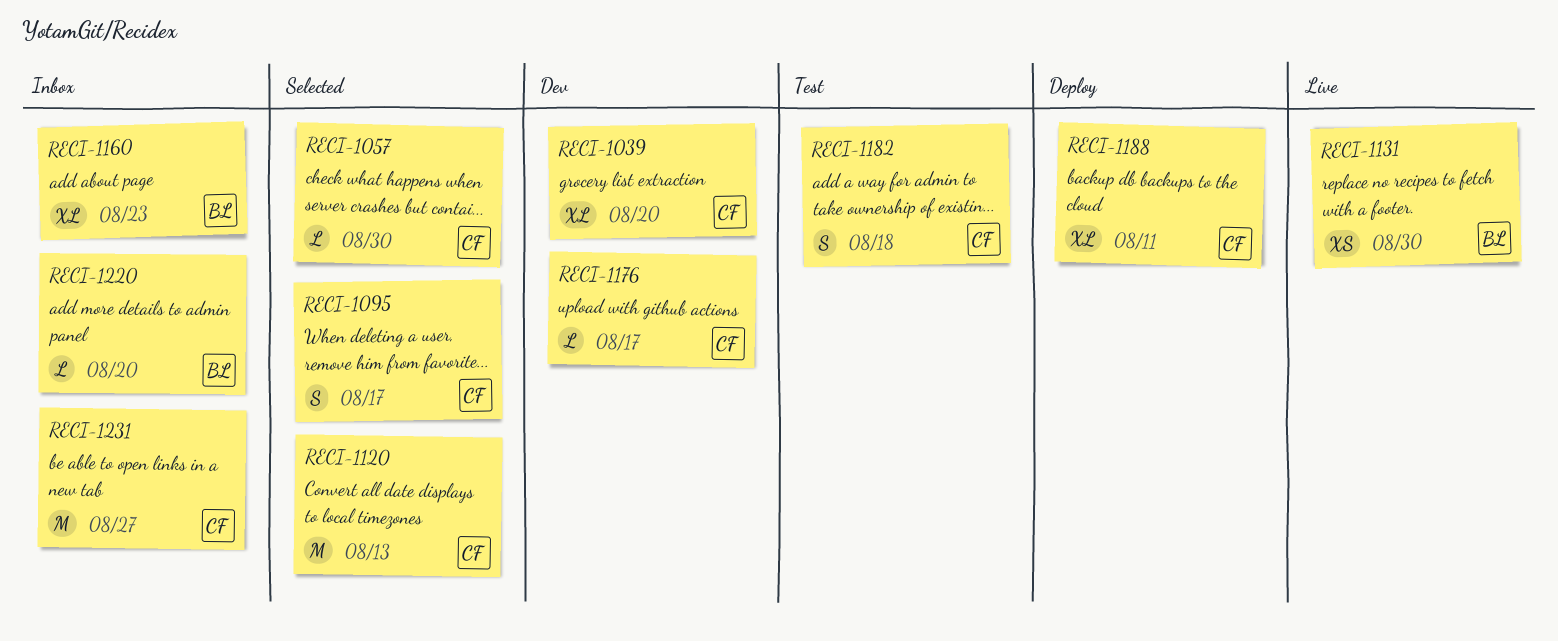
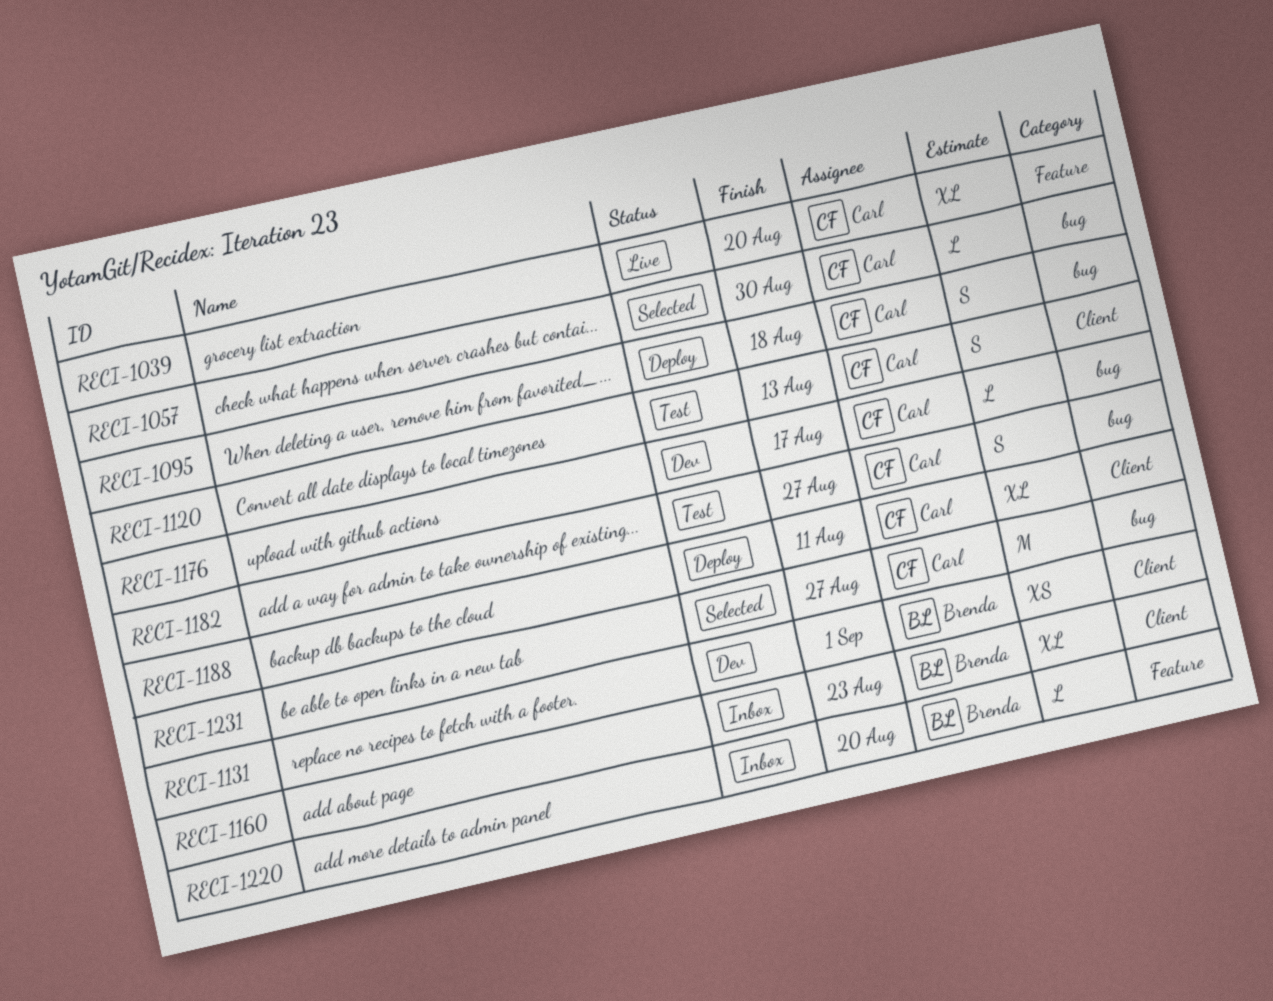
RECI-1039, status: Dev -> Live
RECI-1095, status: Selected -> Deploy
RECI-1095, due: Aug 17 -> Aug 18
RECI-1120, status: Selected -> Test
RECI-1120, estimate: M -> S
RECI-1131, status: Live -> Dev
RECI-1131, due: Aug 30 -> Sep 1
RECI-1182, due: Aug 18 -> Aug 27
RECI-1231, status: Inbox -> Selected

